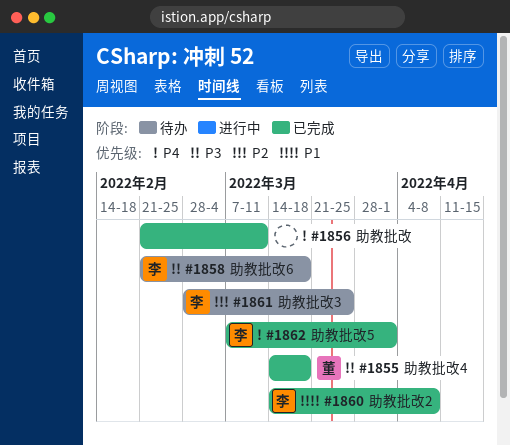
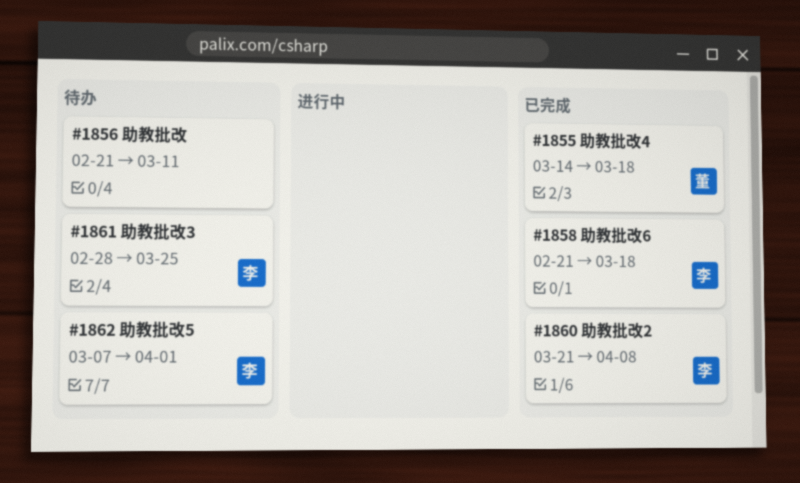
#1856, status: 已完成 -> 待办
#1858, status: 待办 -> 已完成
#1860, start: Mar 14 -> Mar 21
#1862, status: 已完成 -> 待办

